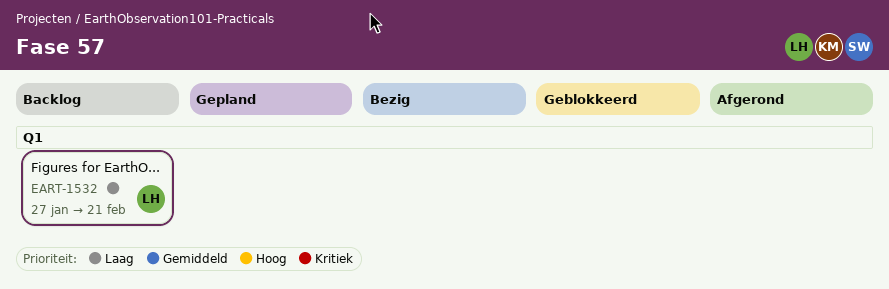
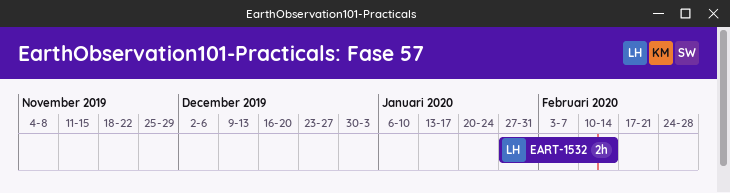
EART-1532, due: Feb 21 -> Feb 14

